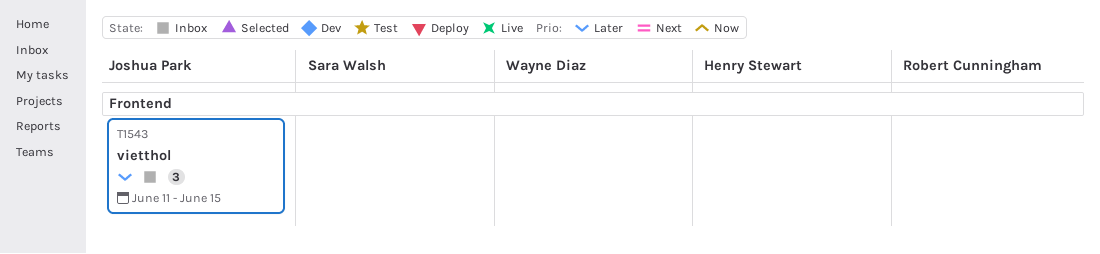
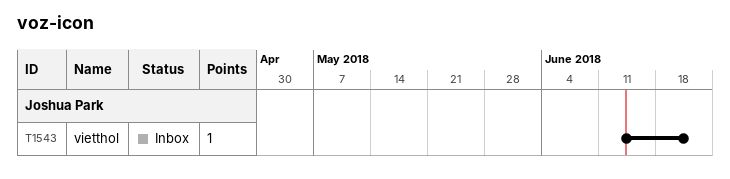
T1543, estimate: 3 -> 1
T1543, due: Jun 15 -> Jun 22

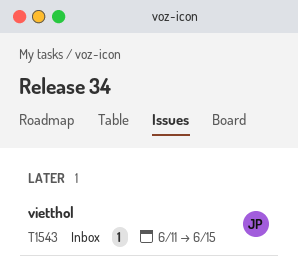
T1543, due: Jun 22 -> Jun 15

